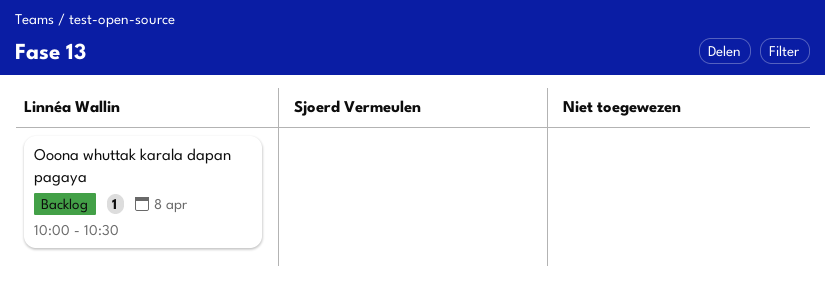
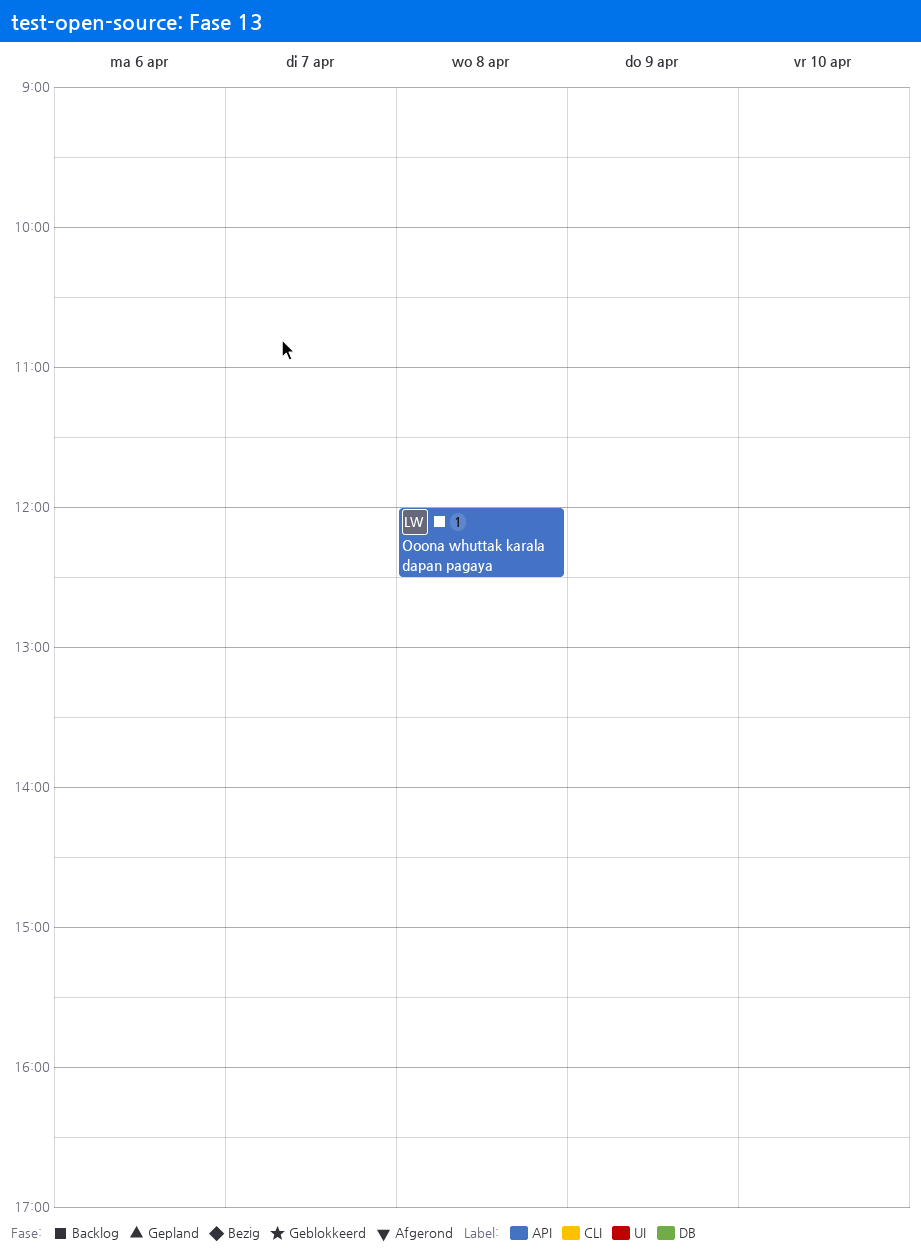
Ooona whuttak karala dapan pagaya, begins: 10:00 -> 12:00
Ooona whuttak karala dapan pagaya, ends: 10:30 -> 12:30

